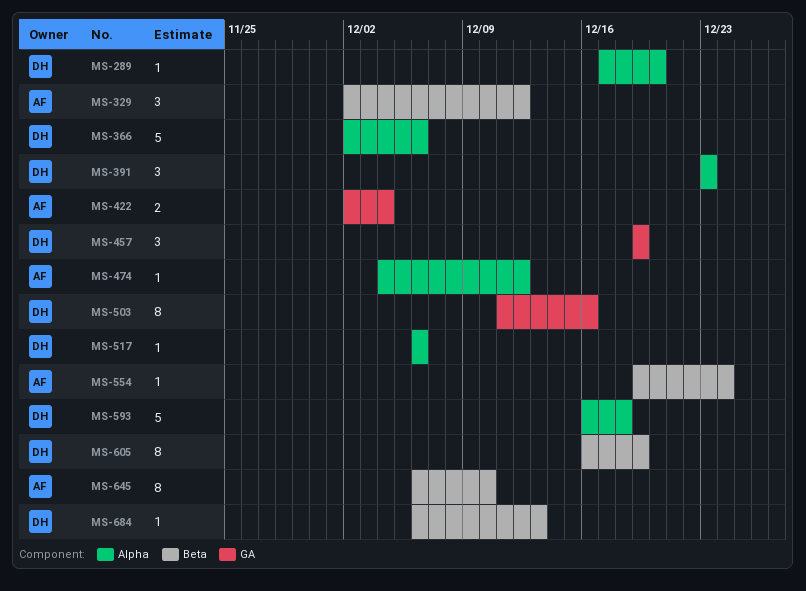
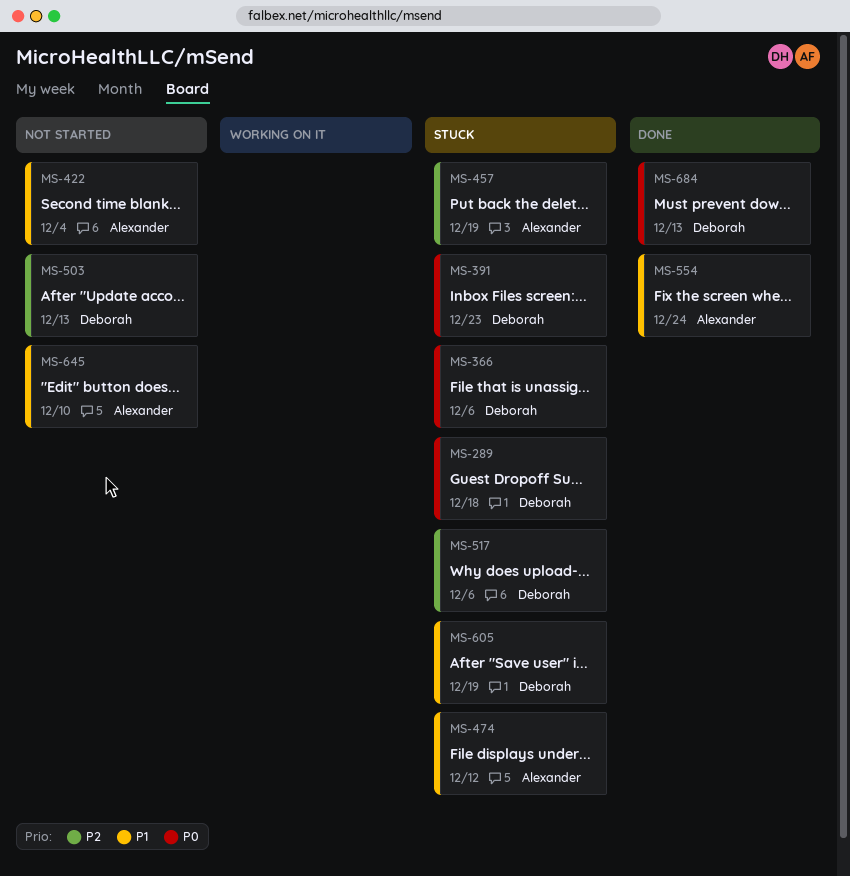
MS-289, due: Dec 20 -> Dec 18
MS-329: present -> none
MS-457, owner: Deborah -> Alexander
MS-503, due: Dec 16 -> Dec 13
MS-593: present -> none

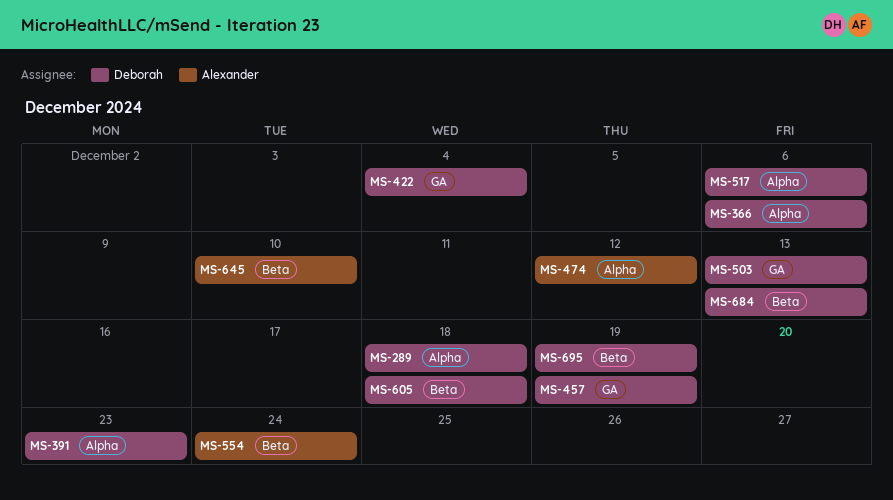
MS-422, owner: Alexander -> Deborah
MS-457, owner: Alexander -> Deborah
MS-605, due: Dec 19 -> Dec 18
MS-695: none -> present

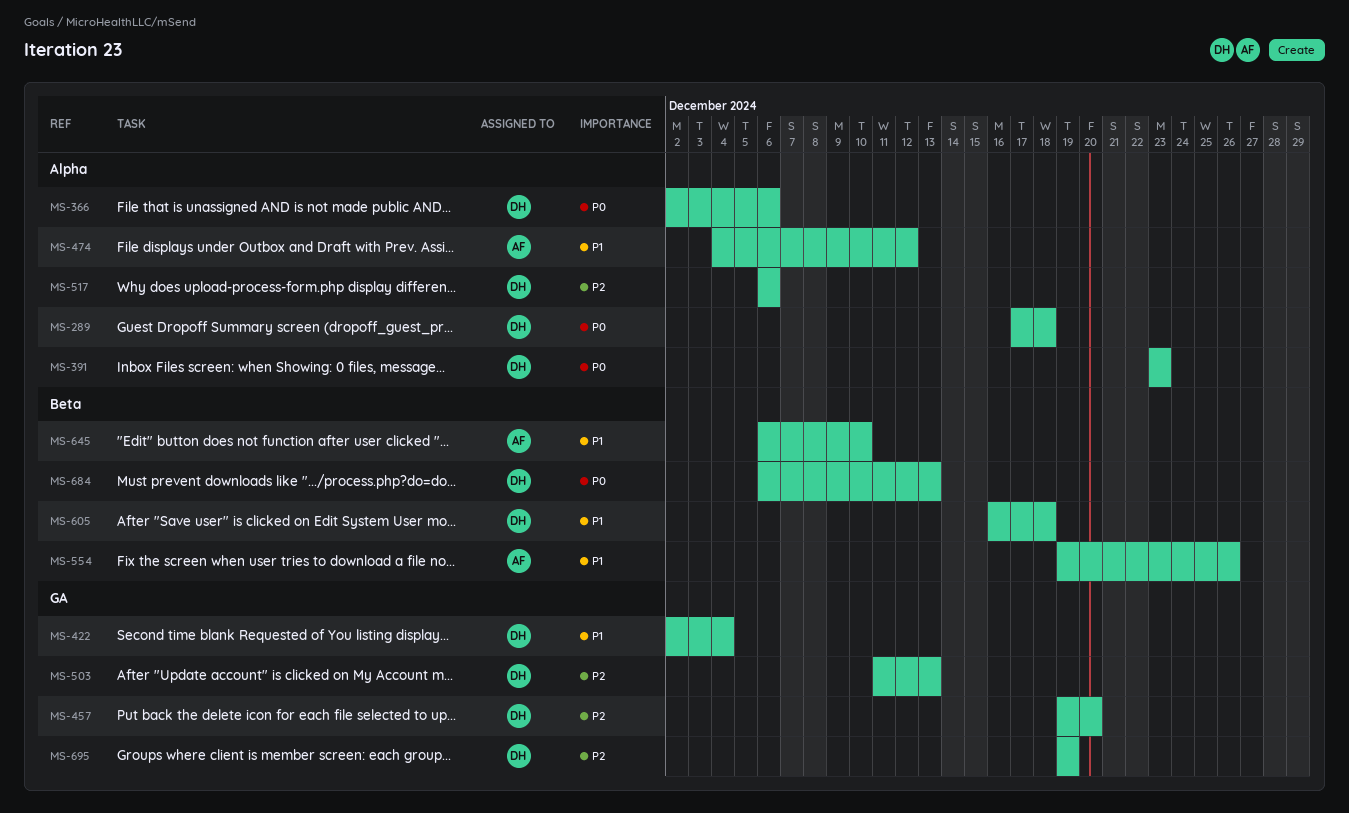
MS-457, due: Dec 19 -> Dec 20
MS-554, due: Dec 24 -> Dec 26
MS-695, label: Beta -> GA

